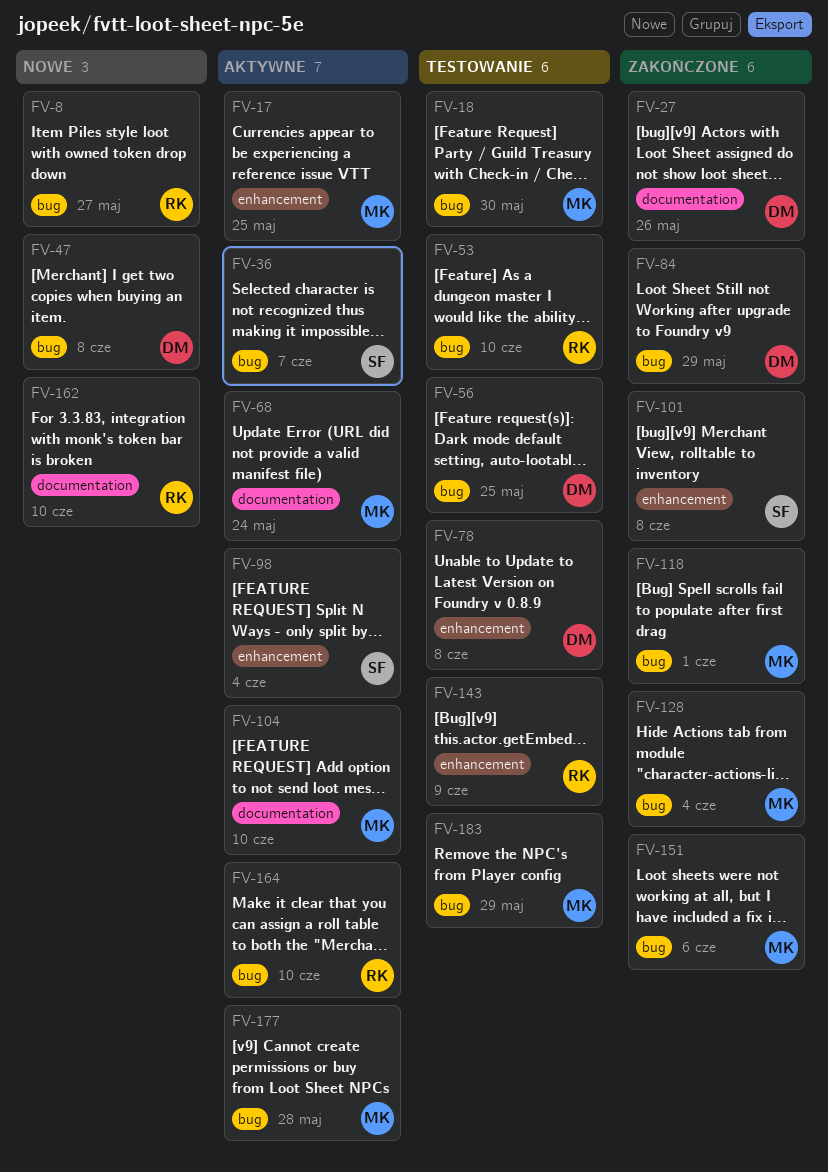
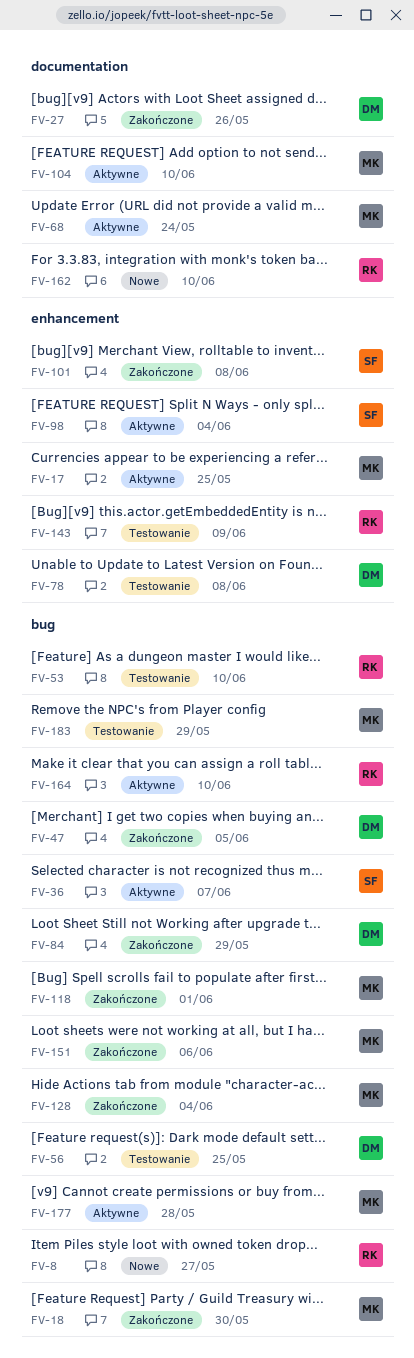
FV-18, status: Testowanie -> Zakończone
FV-47, status: Nowe -> Zakończone
FV-47, due: Jun 8 -> Jun 5

